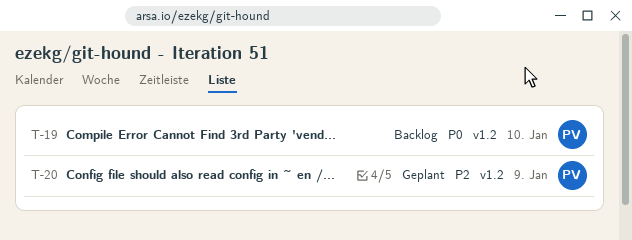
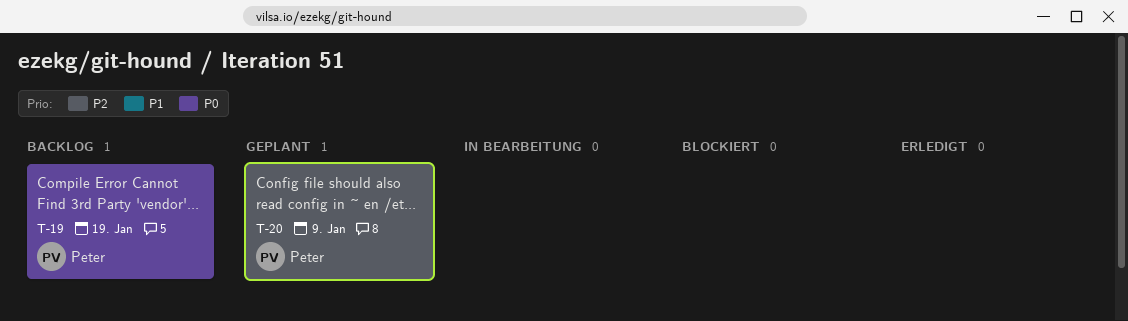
T-19, due: Jan 10 -> Jan 19

